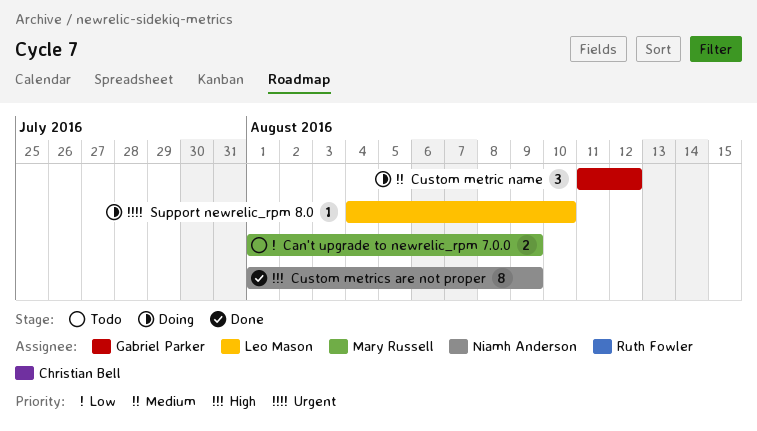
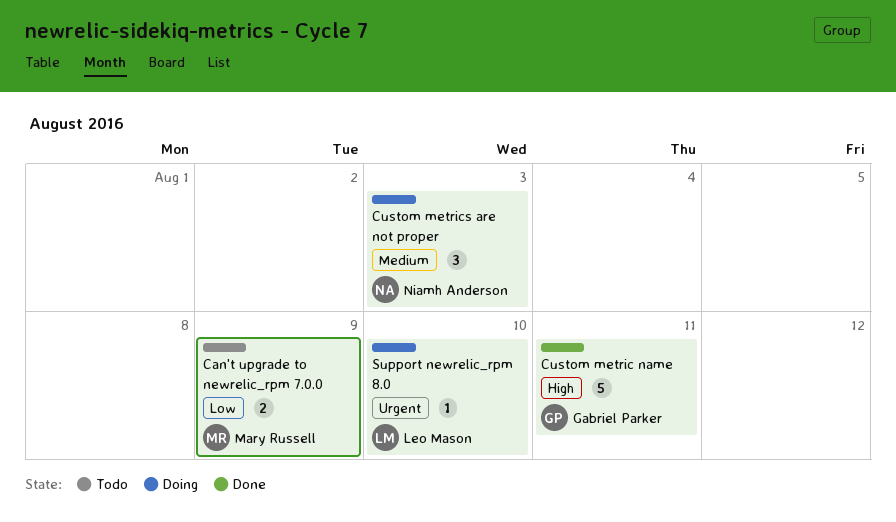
Custom metric name, status: Doing -> Done
Custom metric name, priority: Medium -> High
Custom metric name, estimate: 3 -> 5
Custom metric name, due: Aug 12 -> Aug 11
Custom metrics are not proper, status: Done -> Doing
Custom metrics are not proper, priority: High -> Medium
Custom metrics are not proper, estimate: 8 -> 3
Custom metrics are not proper, due: Aug 9 -> Aug 3

